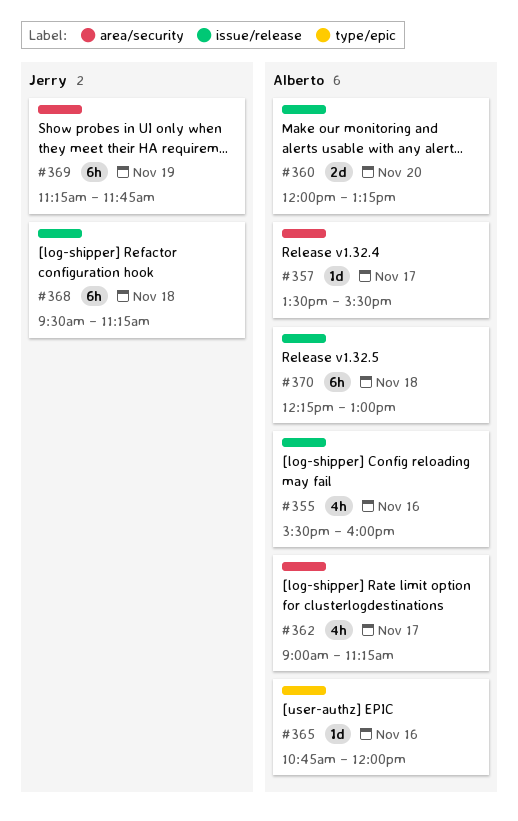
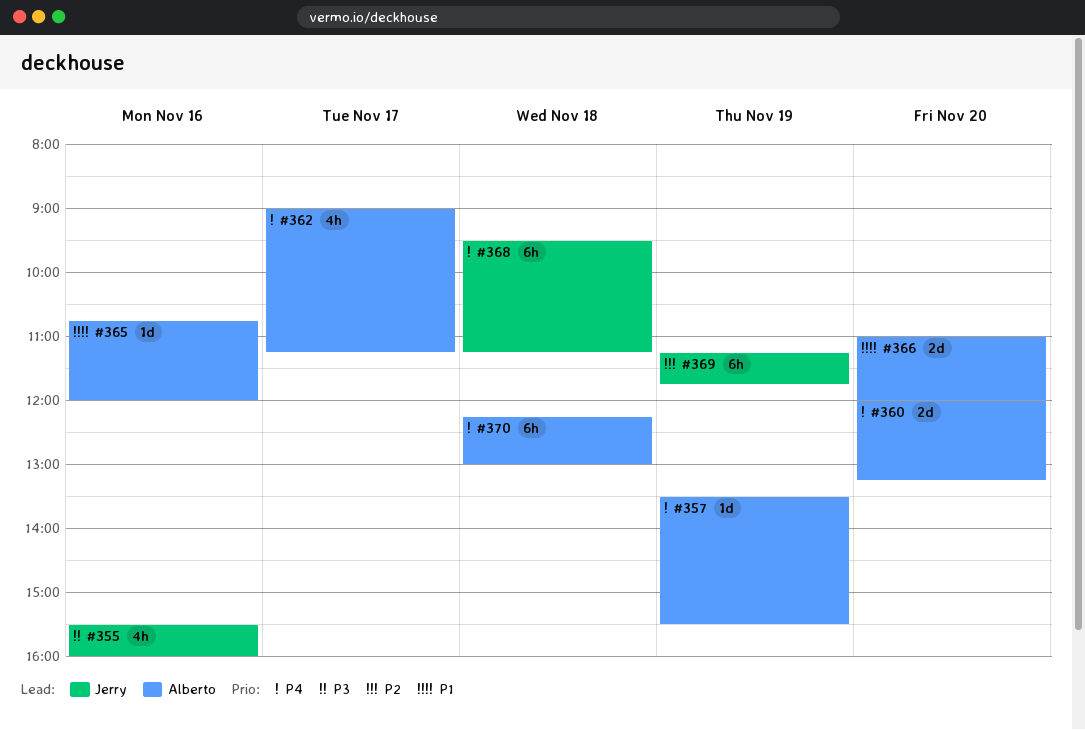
#355, owner: Alberto -> Jerry
#357, day: Nov 17 -> Nov 19
#366: none -> present

